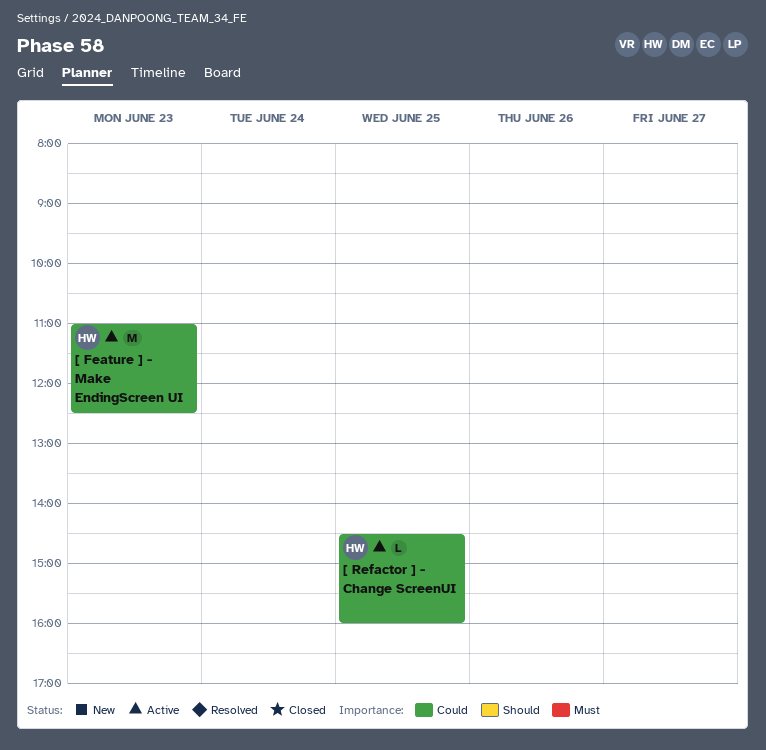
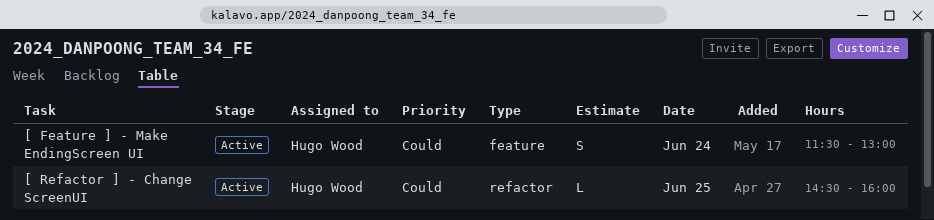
[ Feature ] - Make EndingScreen UI, estimate: M -> S
[ Feature ] - Make EndingScreen UI, day: Jun 23 -> Jun 24
[ Feature ] - Make EndingScreen UI, begins: 11:00 -> 11:30
[ Feature ] - Make EndingScreen UI, ends: 12:30 -> 13:00

